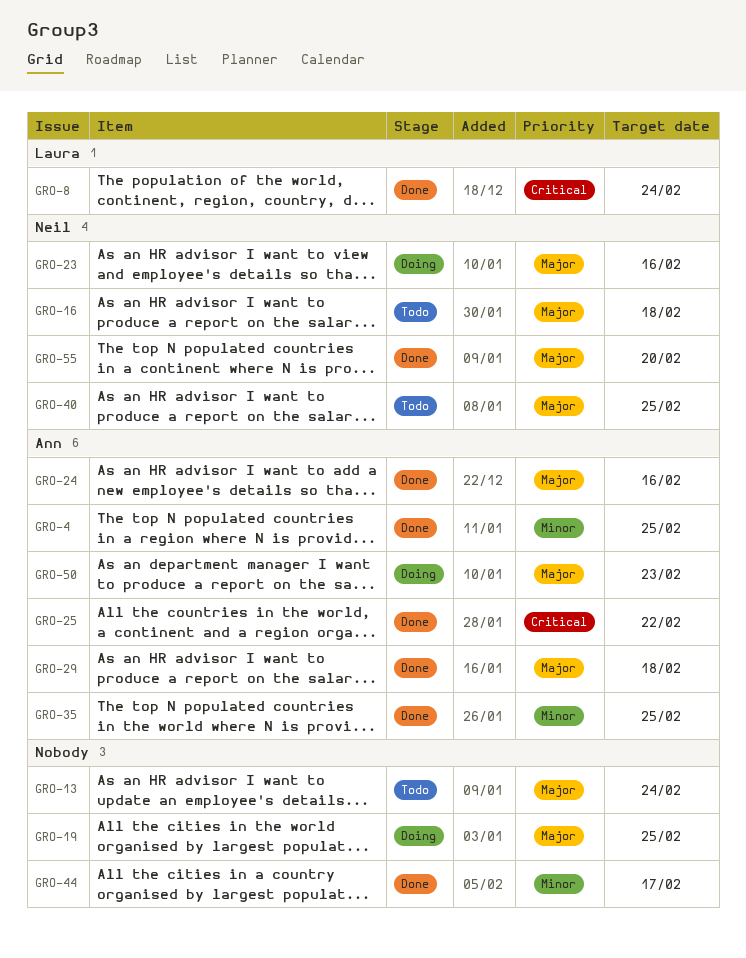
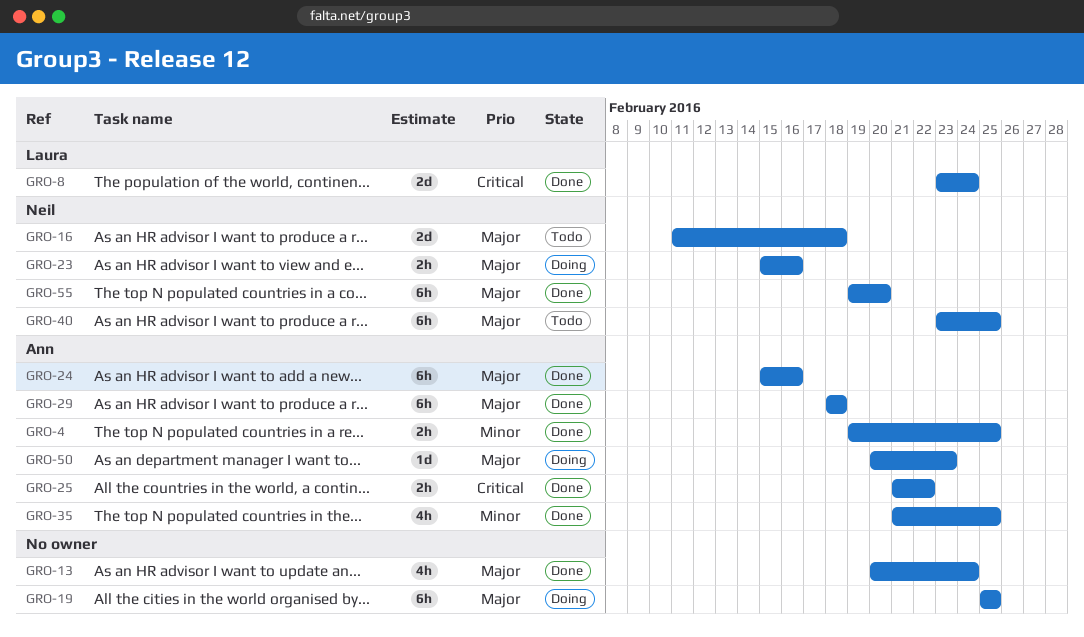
GRO-13, status: Todo -> Done
GRO-44: present -> none

